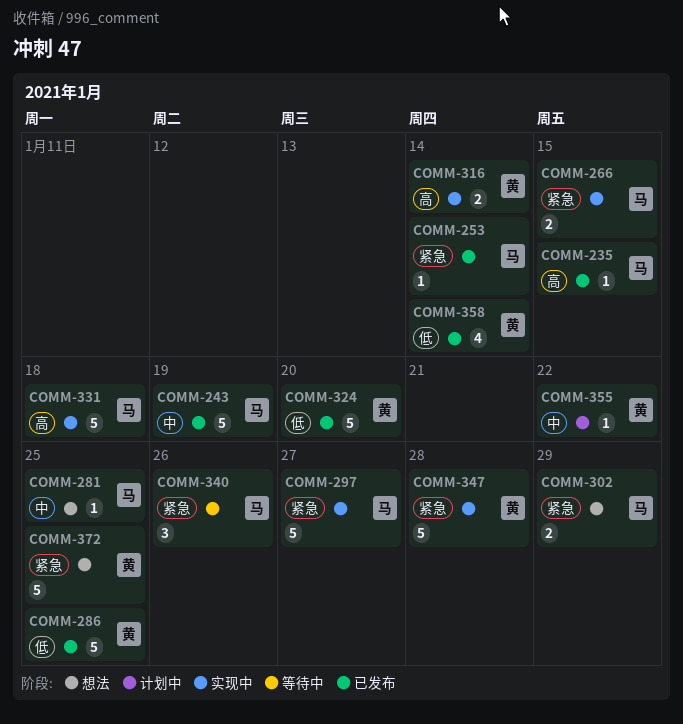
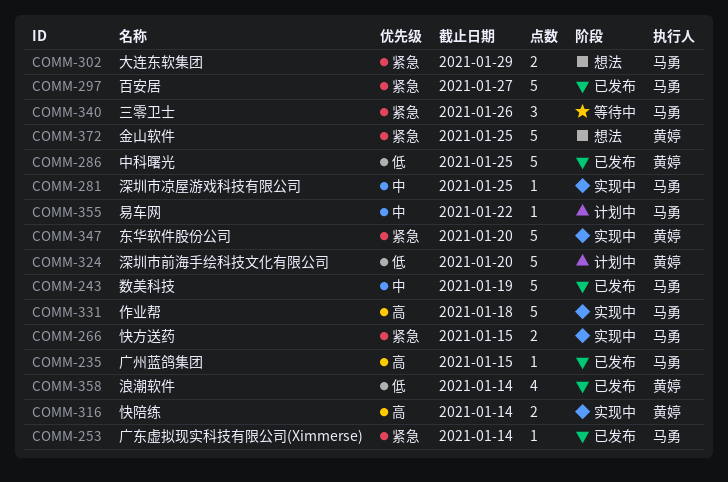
COMM-281, status: 想法 -> 实现中
COMM-297, status: 实现中 -> 已发布
COMM-324, status: 已发布 -> 计划中
COMM-347, due: Jan 28 -> Jan 20
COMM-355, owner: 黄婷 -> 马勇

